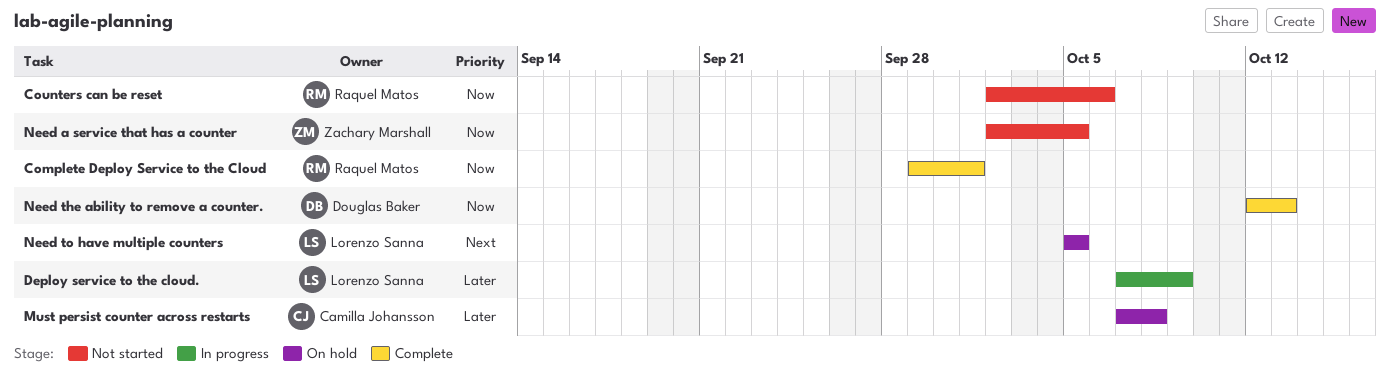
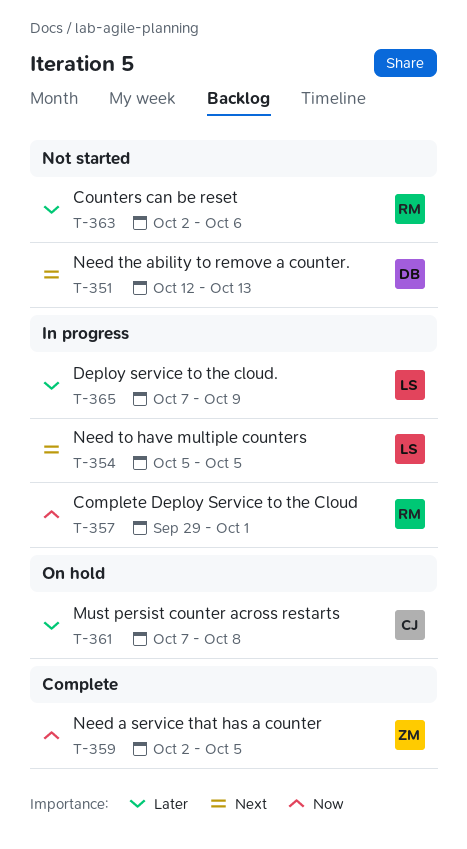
Complete Deploy Service to the Cloud, status: Complete -> In progress
Counters can be reset, priority: Now -> Later
Need a service that has a counter, status: Not started -> Complete
Need the ability to remove a counter., status: Complete -> Not started
Need the ability to remove a counter., priority: Now -> Next
Need to have multiple counters, status: On hold -> In progress

